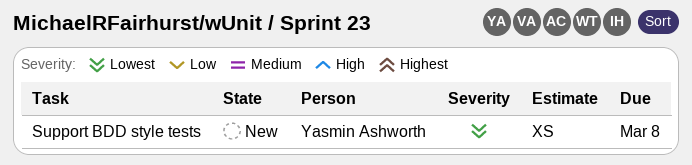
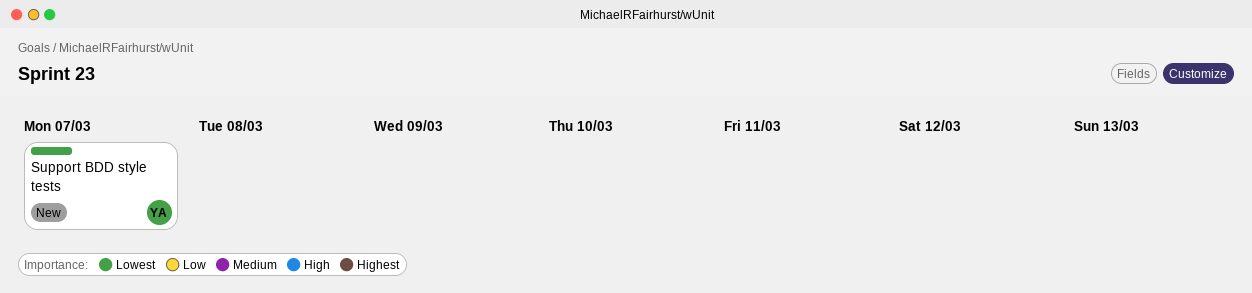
Support BDD style tests, due: Mar 8 -> Mar 7

